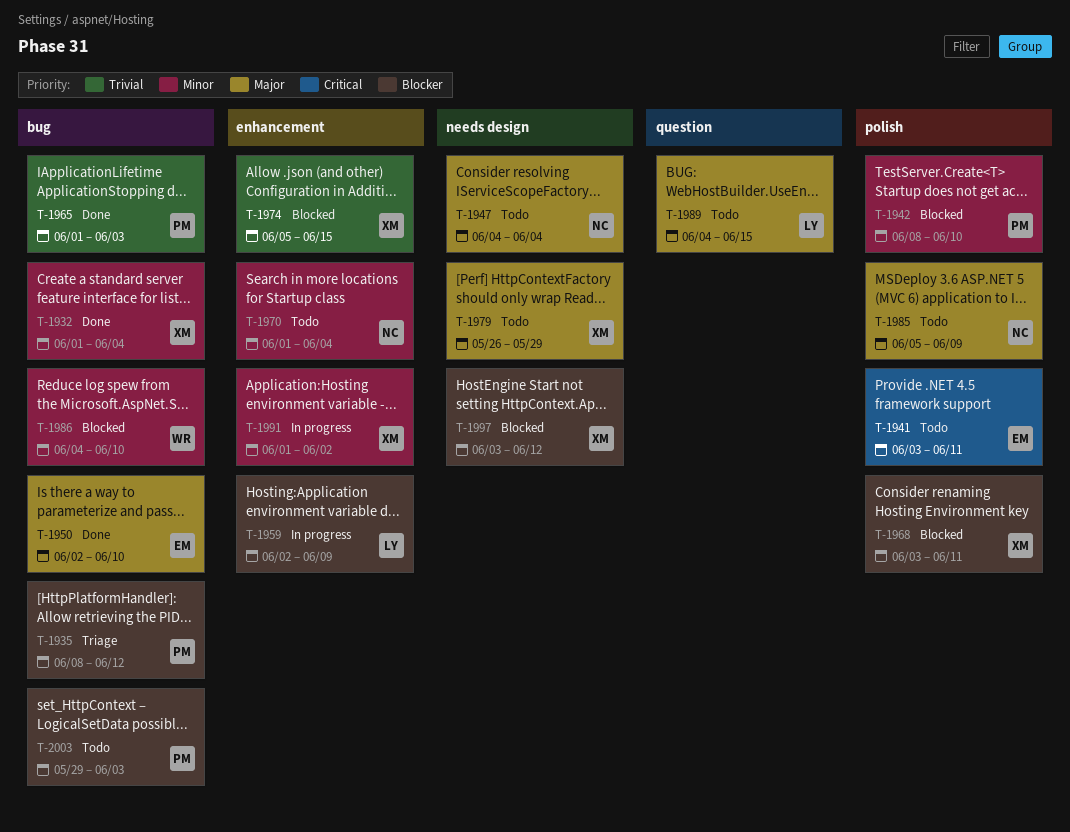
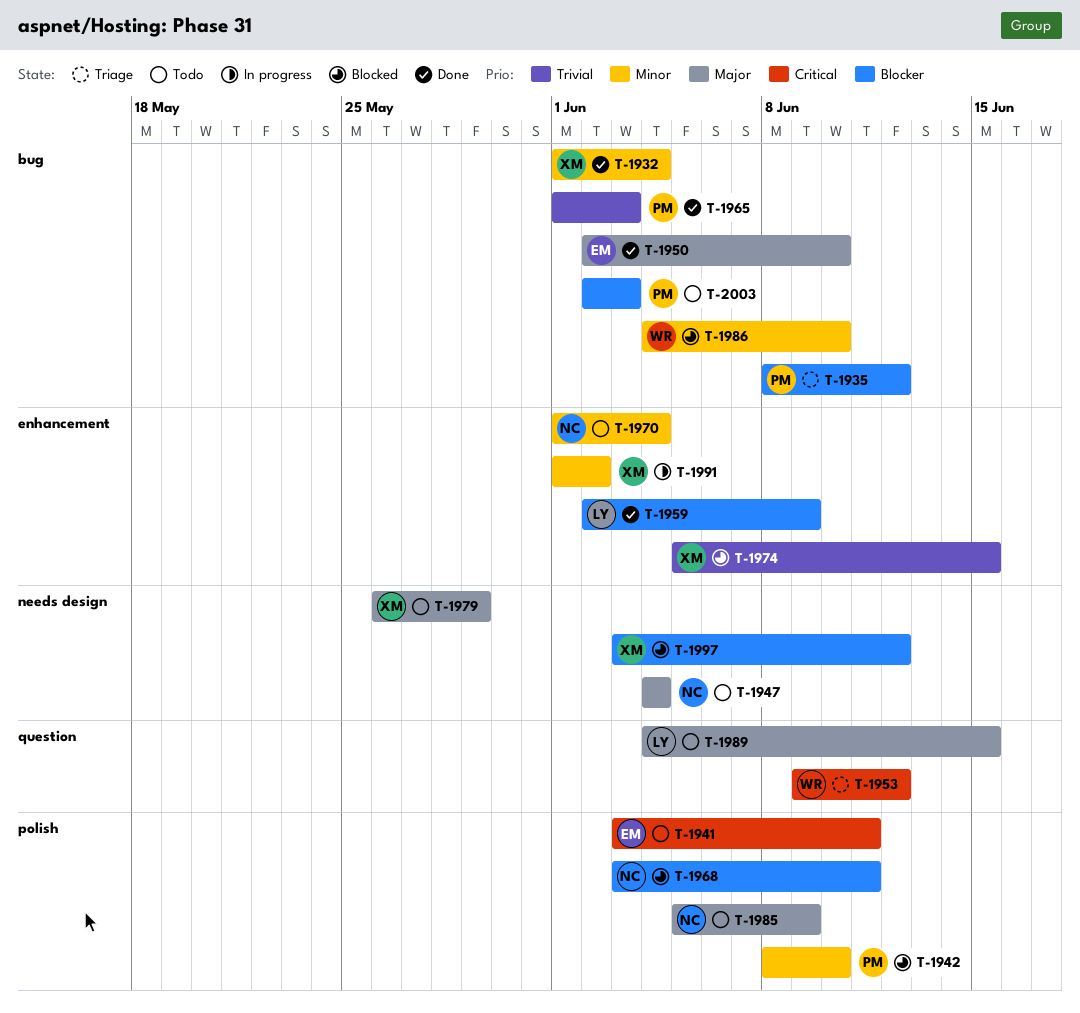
T-1953: none -> present
T-1959, status: In progress -> Done
T-1968, owner: XM -> NC
T-2003, start: May 29 -> Jun 2

